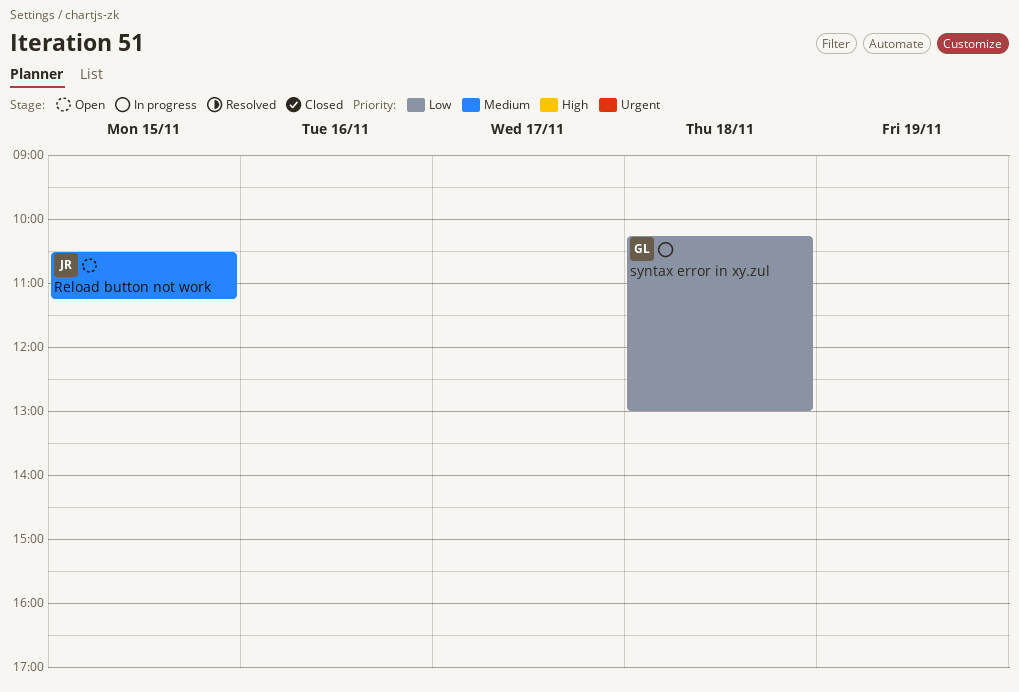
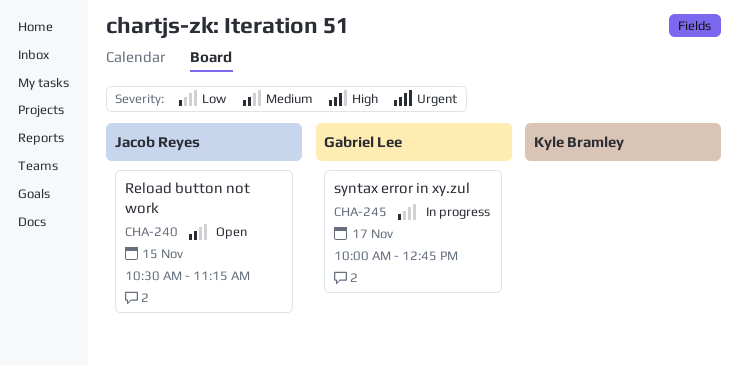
syntax error in xy.zul, day: Nov 18 -> Nov 17
syntax error in xy.zul, begins: 10:15 -> 10:00
syntax error in xy.zul, ends: 13:00 -> 12:45

